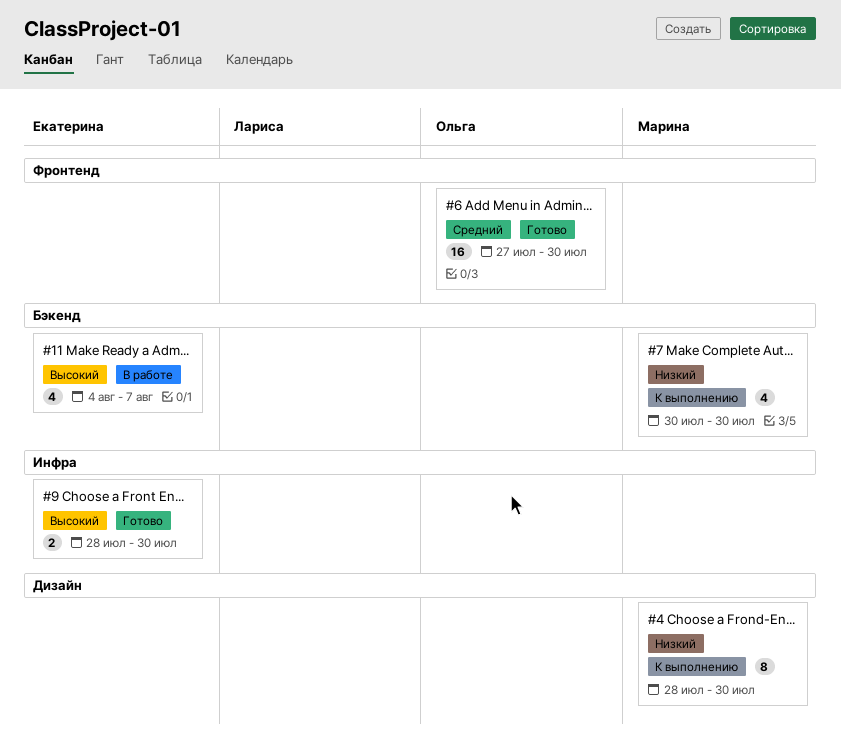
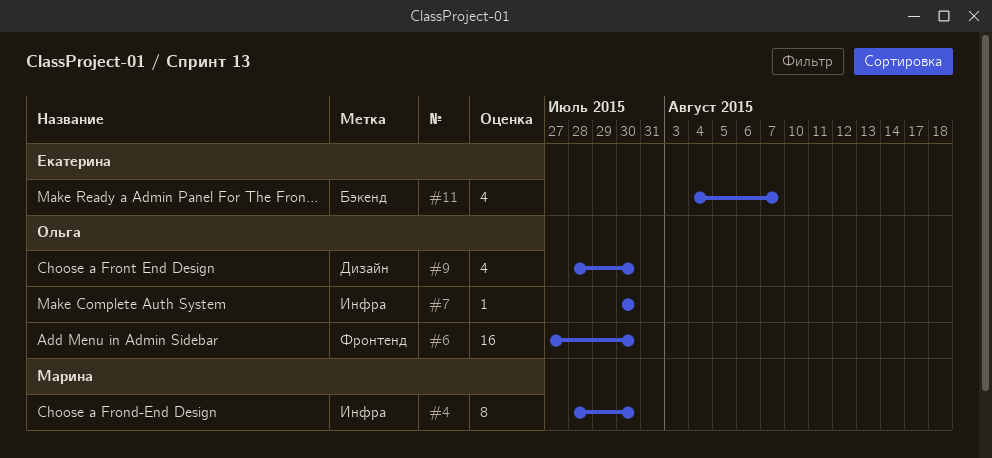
#4, label: Дизайн -> Инфра
#7, owner: Марина -> Ольга
#7, label: Бэкенд -> Инфра
#7, estimate: 4 -> 1
#9, owner: Екатерина -> Ольга
#9, label: Инфра -> Дизайн
#9, estimate: 2 -> 4

